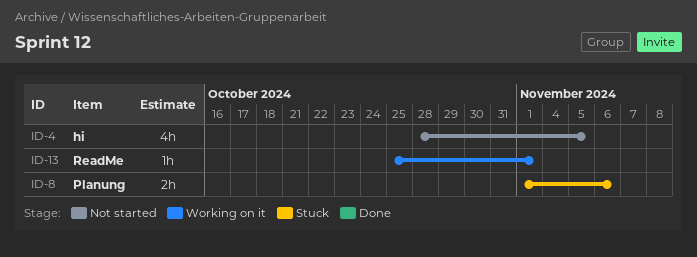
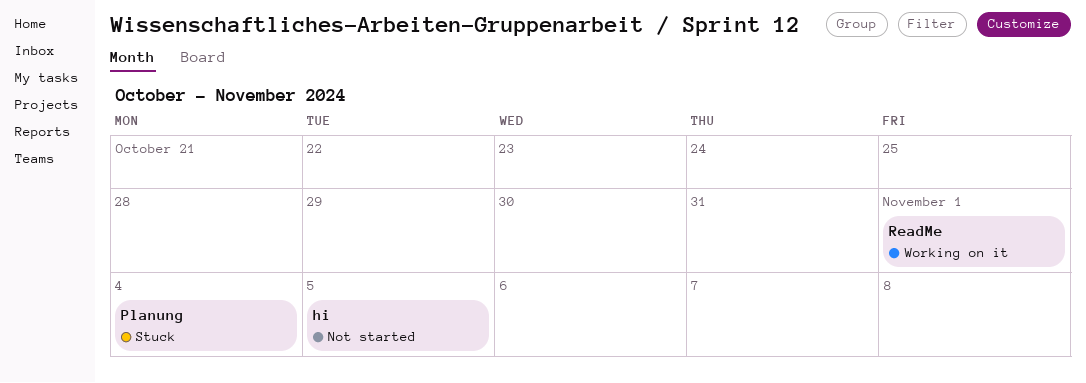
Planung, due: Nov 6 -> Nov 4

